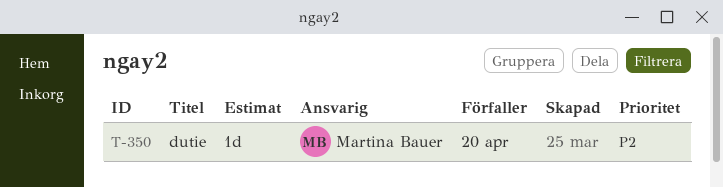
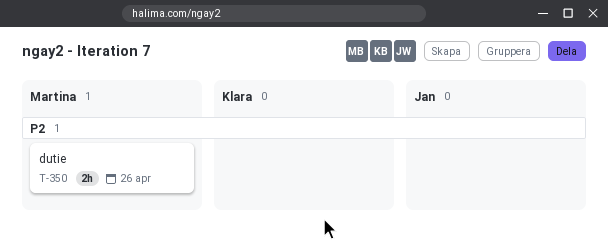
T-350, estimate: 1d -> 2h
T-350, due: Apr 20 -> Apr 26

